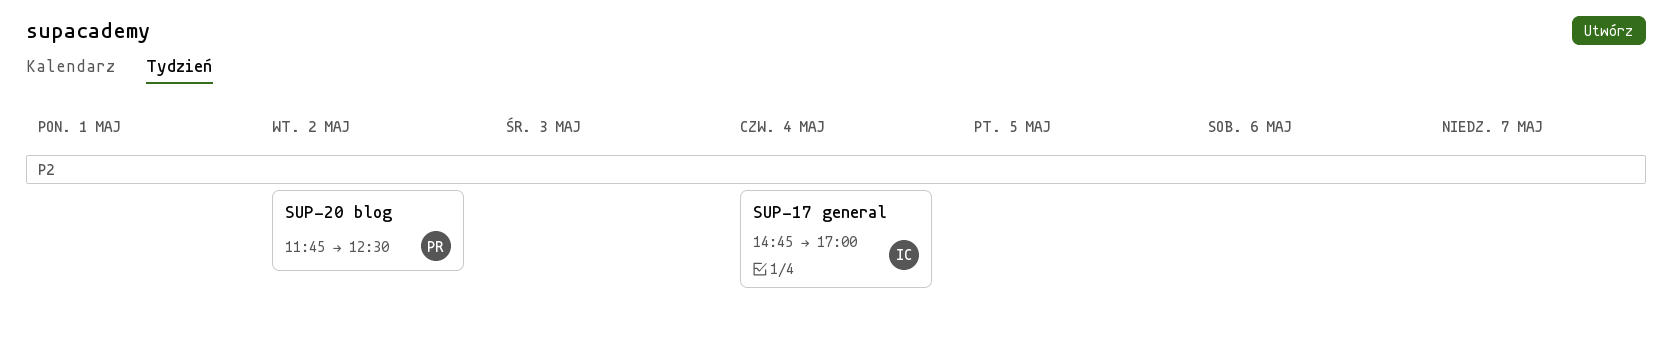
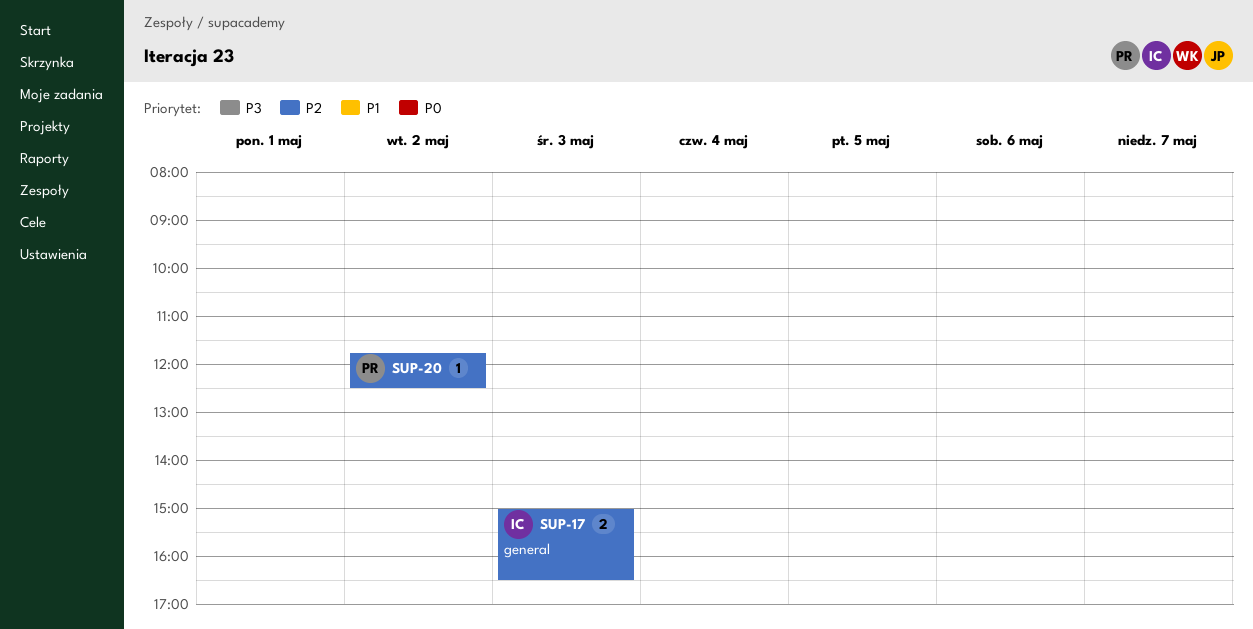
SUP-17, day: May 4 -> May 3
SUP-17, begins: 14:45 -> 15:00
SUP-17, ends: 17:00 -> 16:30

